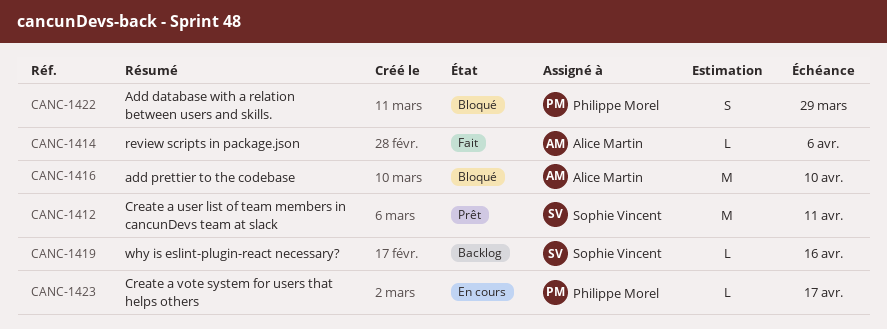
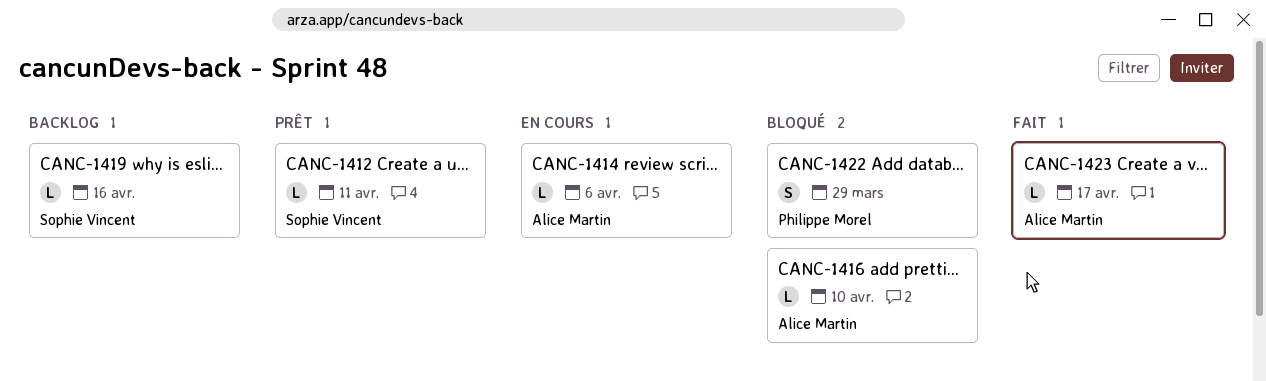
CANC-1412, estimate: M -> L
CANC-1414, status: Fait -> En cours
CANC-1416, estimate: M -> L
CANC-1423, status: En cours -> Fait
CANC-1423, owner: Philippe Morel -> Alice Martin

